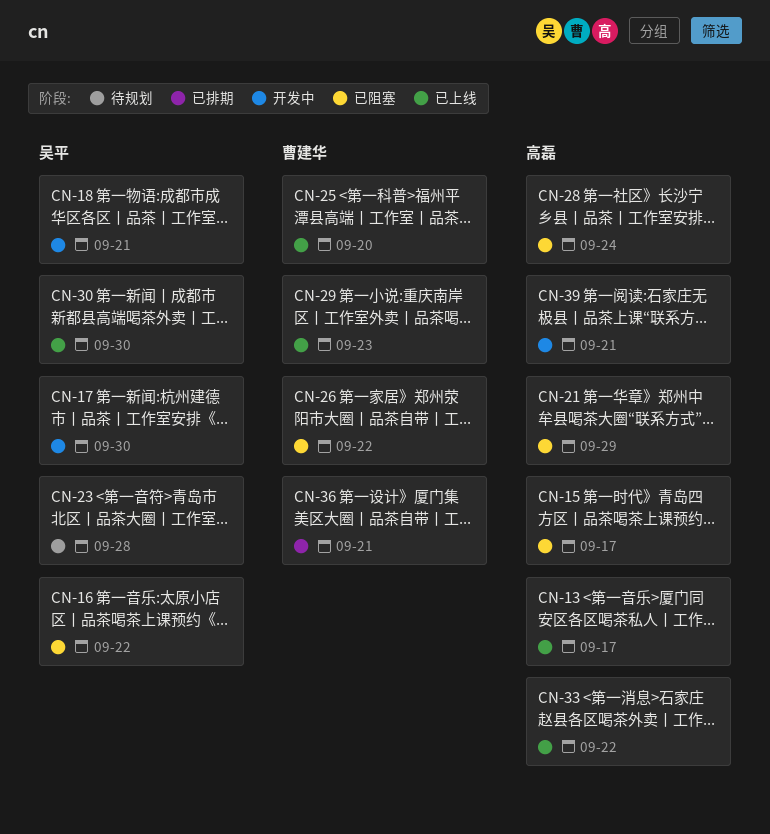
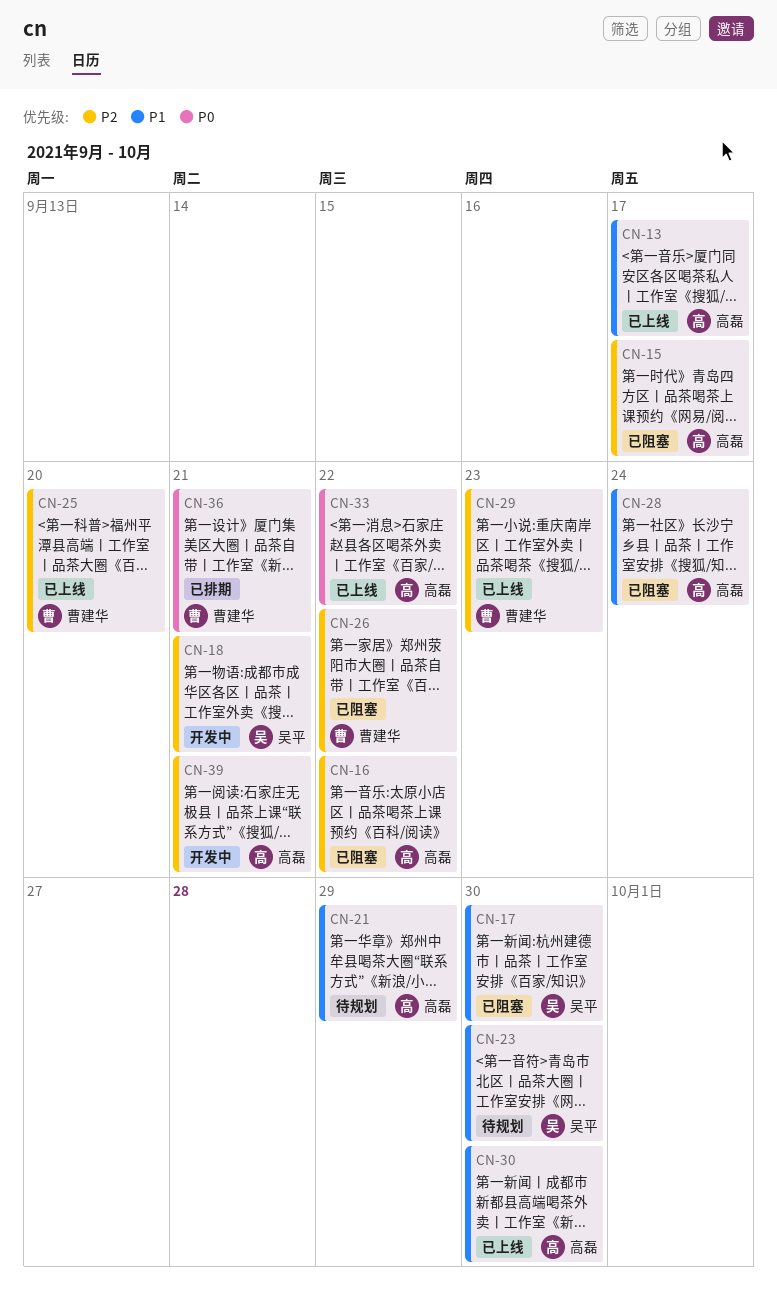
CN-16, owner: 吴平 -> 高磊
CN-17, status: 开发中 -> 已阻塞
CN-21, status: 已阻塞 -> 待规划
CN-23, due: Sep 28 -> Sep 30
CN-30, owner: 吴平 -> 高磊

